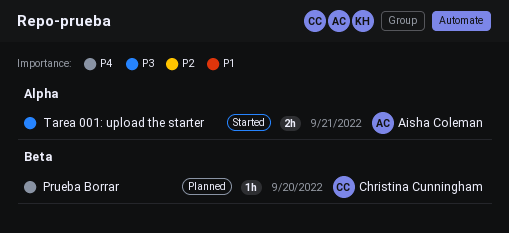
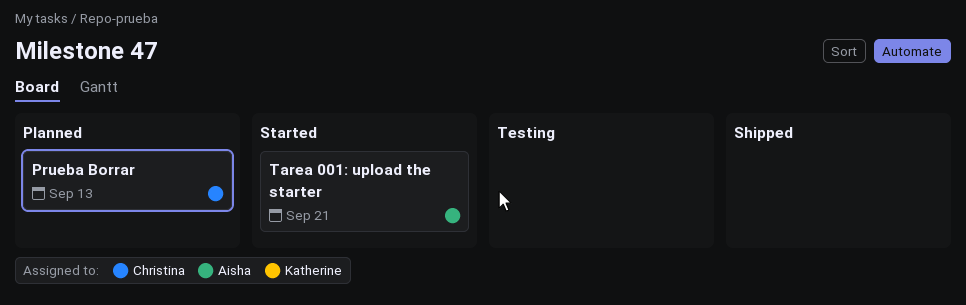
Prueba Borrar, due: Sep 20 -> Sep 13

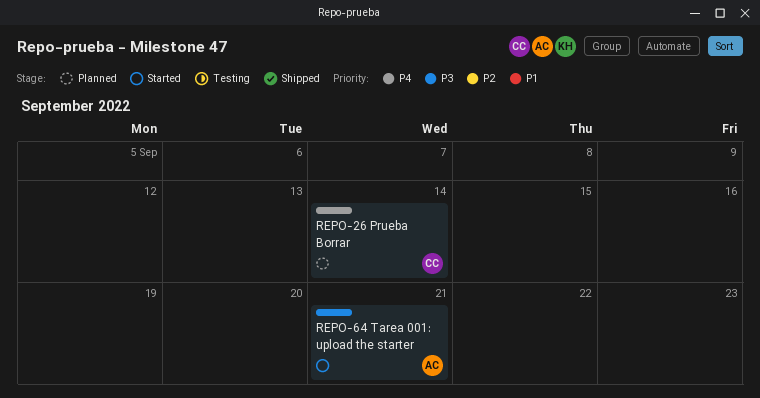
Prueba Borrar, due: Sep 13 -> Sep 14

